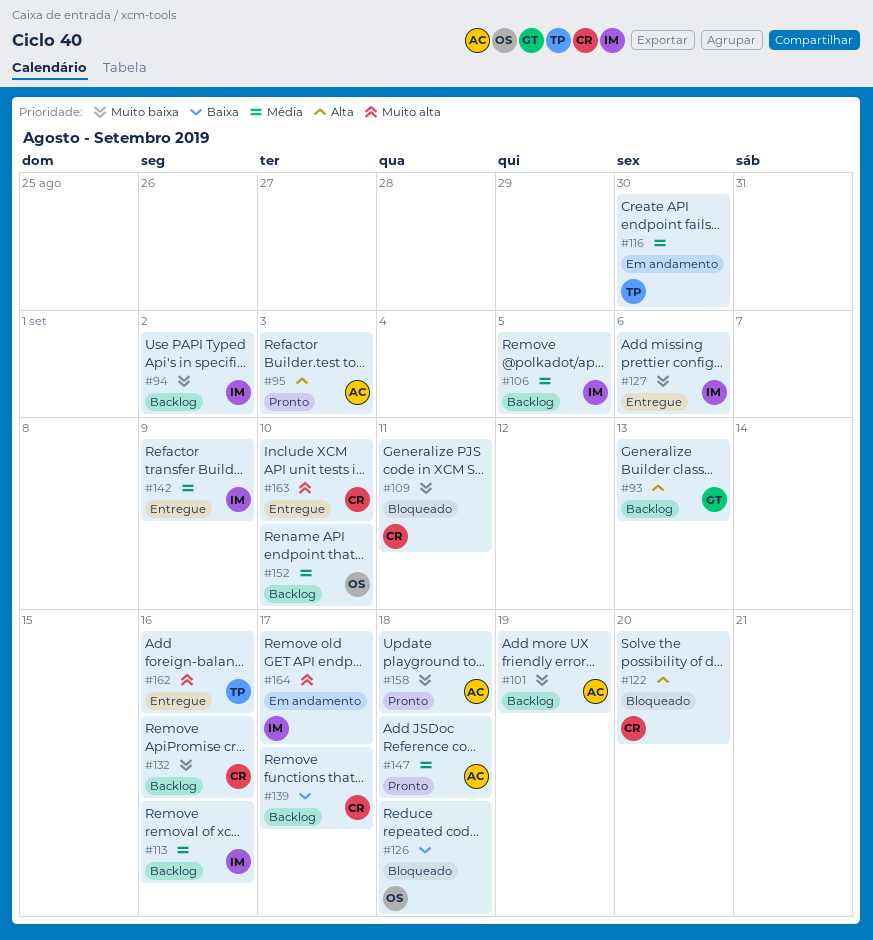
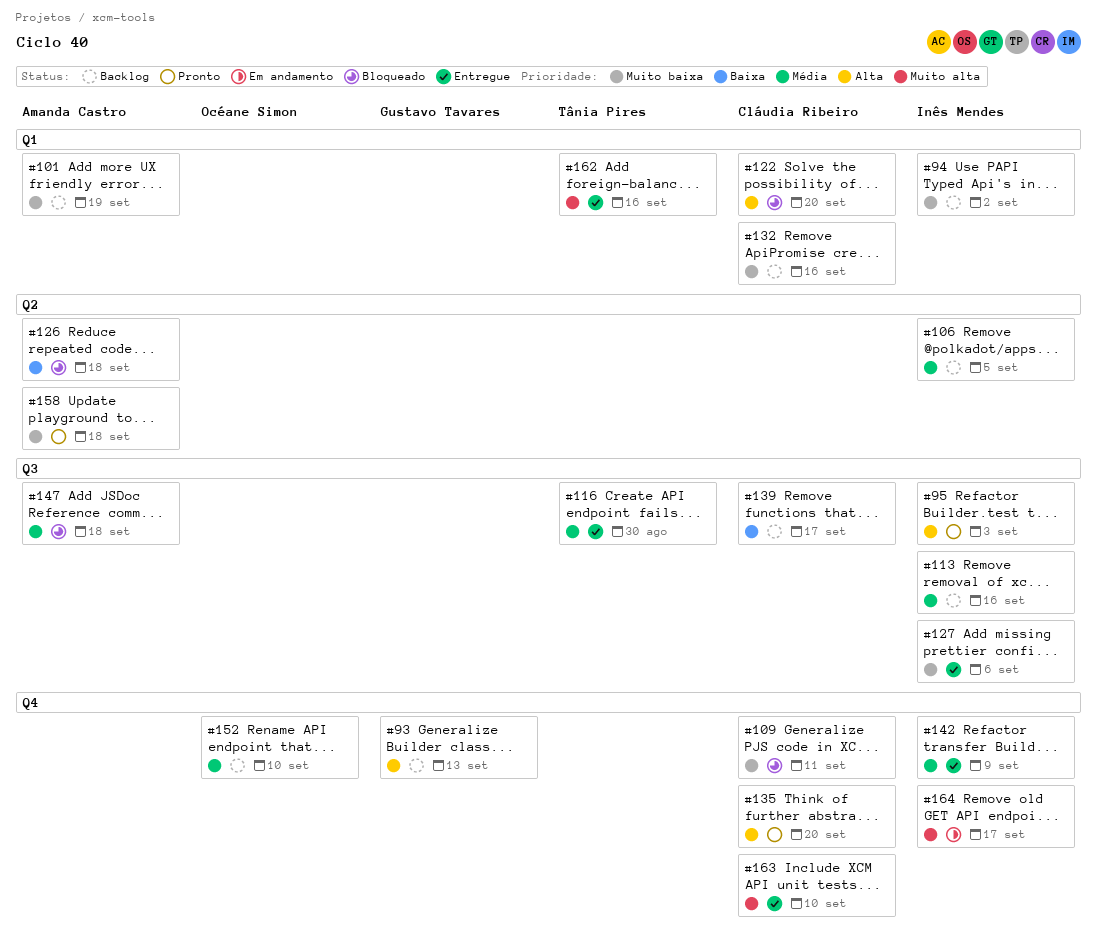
#95, owner: Amanda Castro -> Inês Mendes
#116, status: Em andamento -> Entregue
#126, owner: Océane Simon -> Amanda Castro
#135: none -> present
#147, status: Pronto -> Bloqueado

